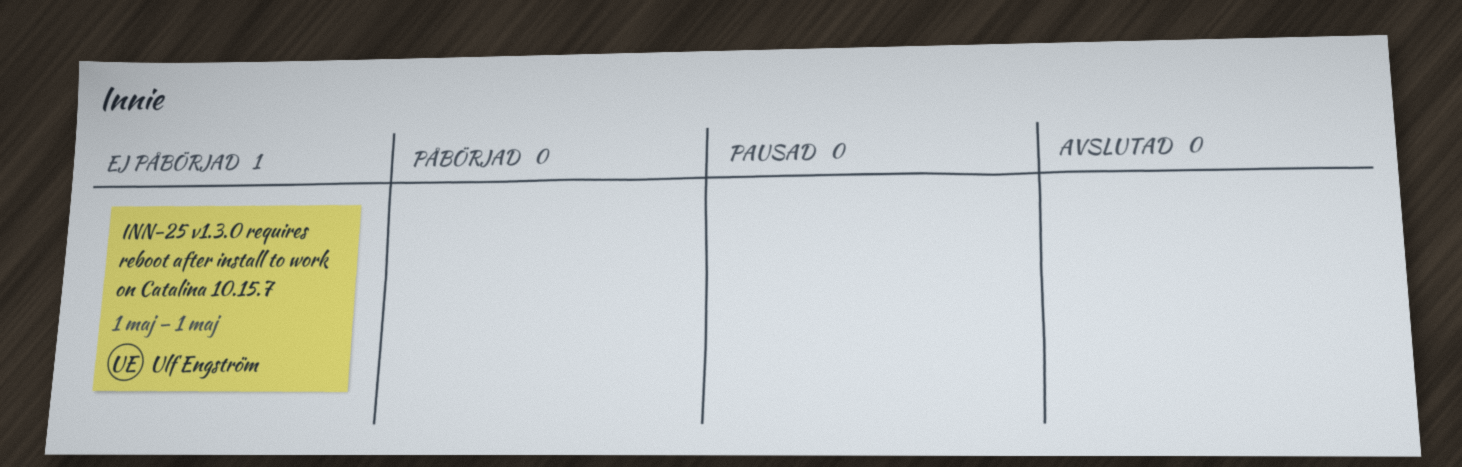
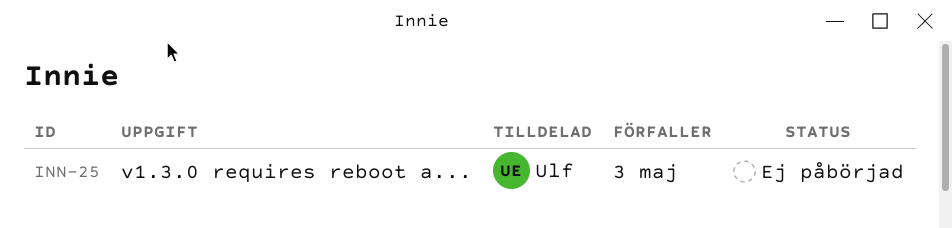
INN-25, due: May 1 -> May 3

